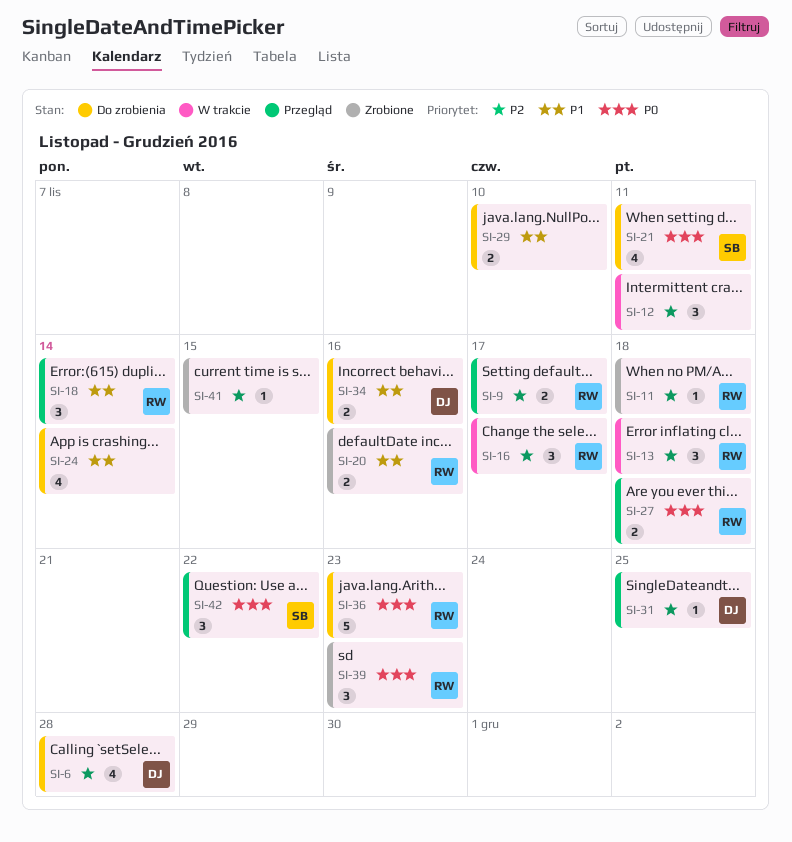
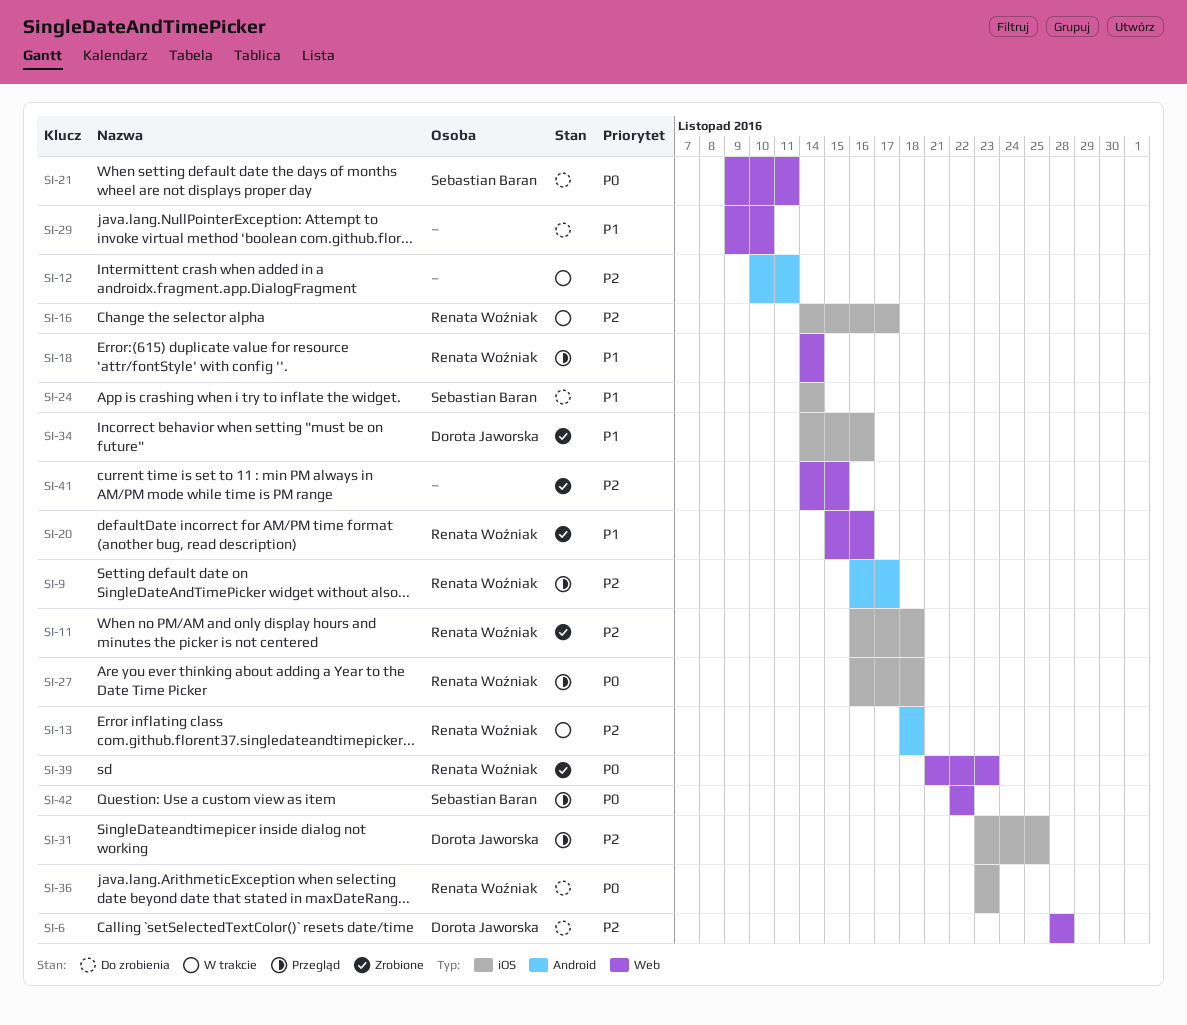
SI-24, owner: none -> Sebastian Baran
SI-34, status: Do zrobienia -> Zrobione

